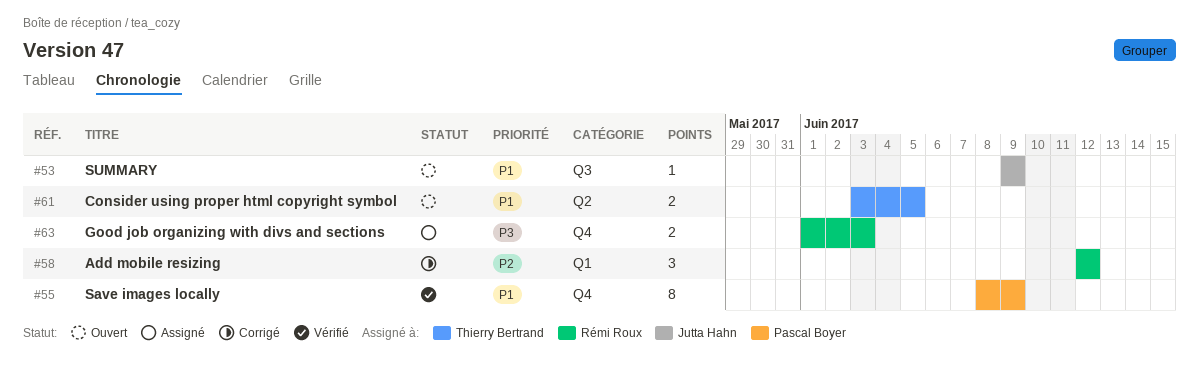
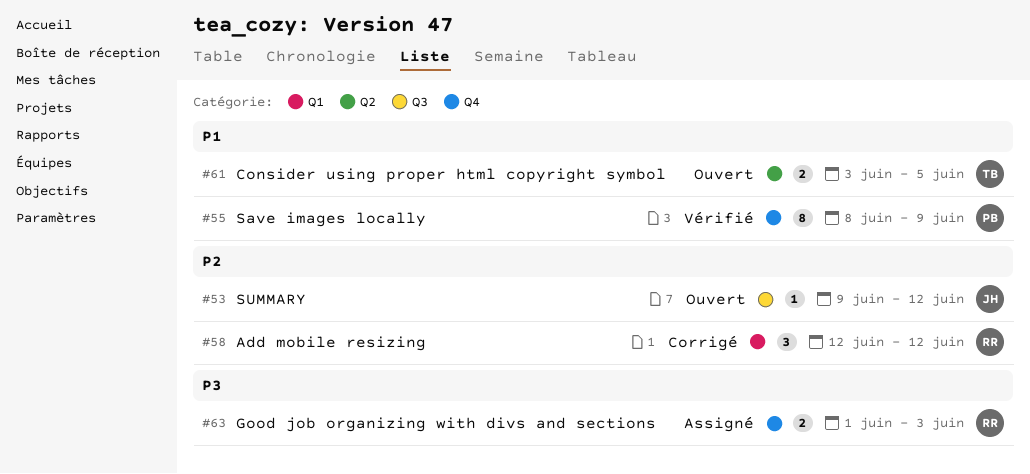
#53, priority: P1 -> P2
#53, due: Jun 9 -> Jun 12

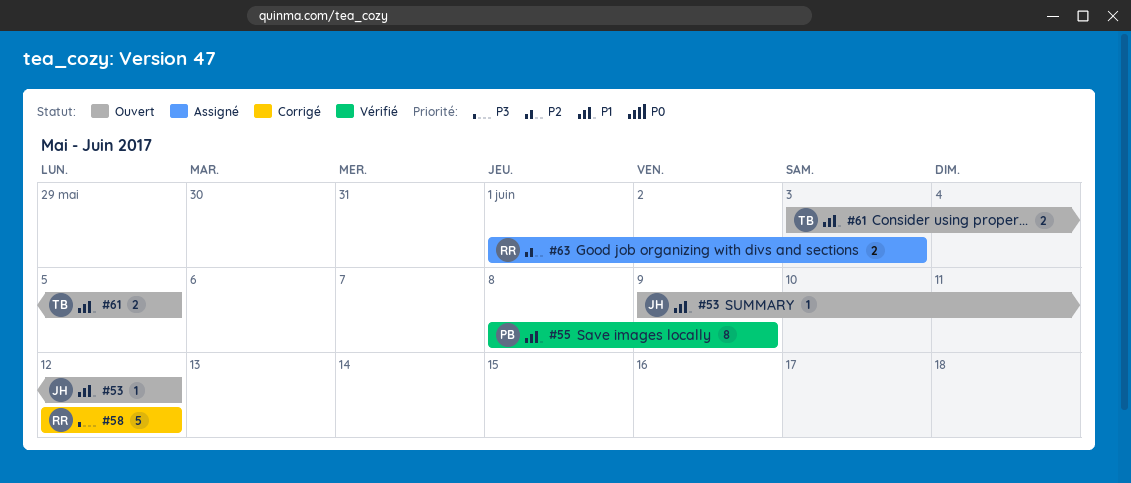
#53, priority: P2 -> P1
#58, priority: P2 -> P3
#58, estimate: 3 -> 5
#63, priority: P3 -> P2

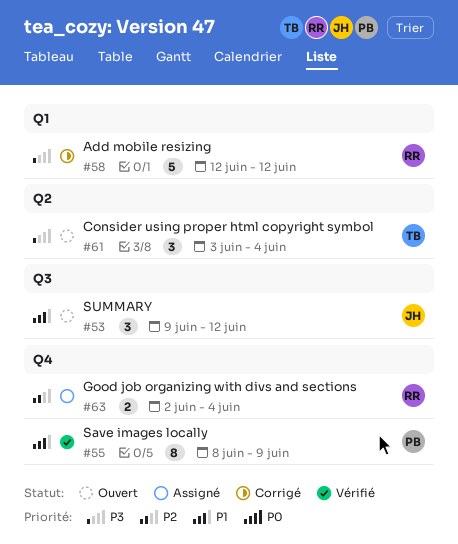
#53, estimate: 1 -> 3
#61, priority: P1 -> P3
#61, estimate: 2 -> 3
#61, due: Jun 5 -> Jun 4
#63, start: Jun 1 -> Jun 2
#63, due: Jun 3 -> Jun 4

